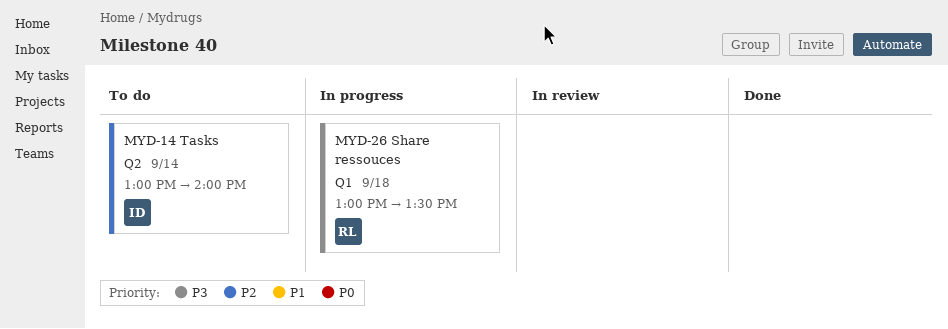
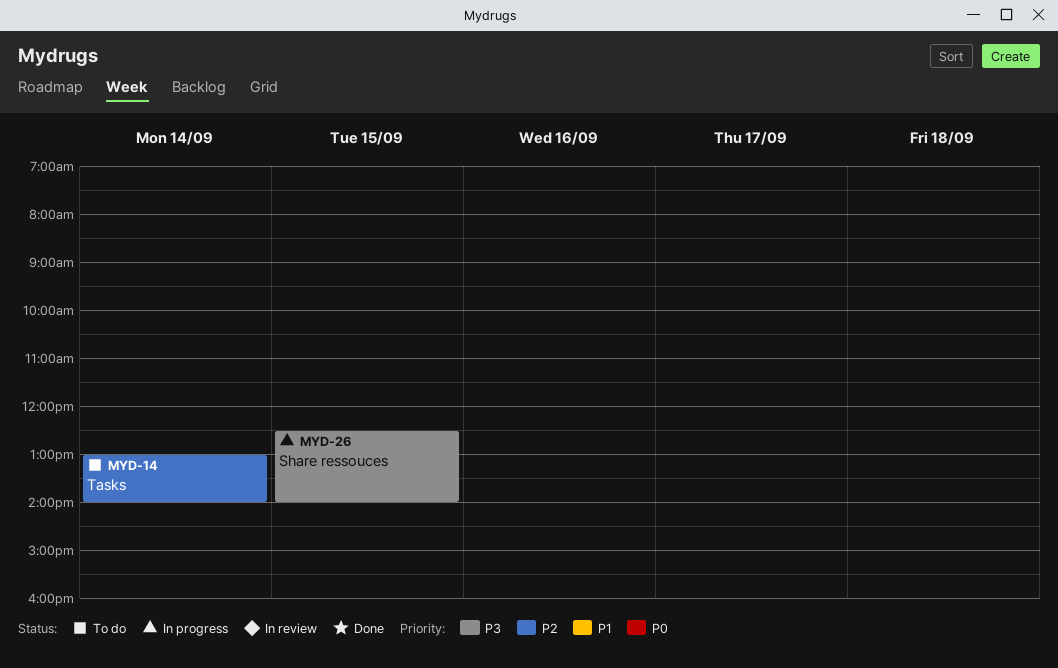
MYD-26, day: Sep 18 -> Sep 15
MYD-26, begins: 13:00 -> 12:30
MYD-26, ends: 13:30 -> 14:00

